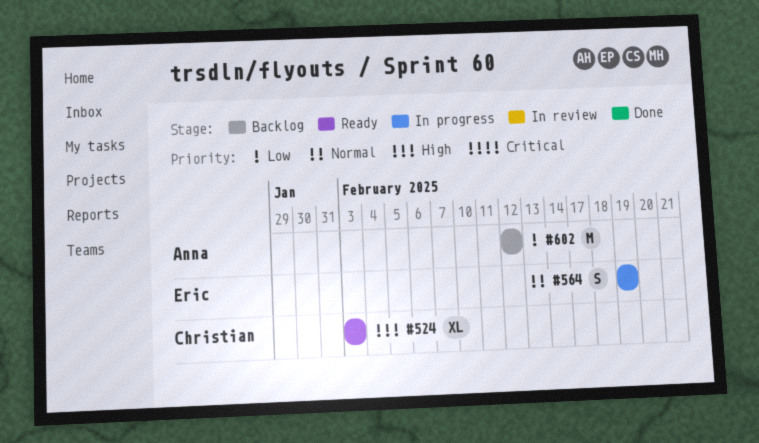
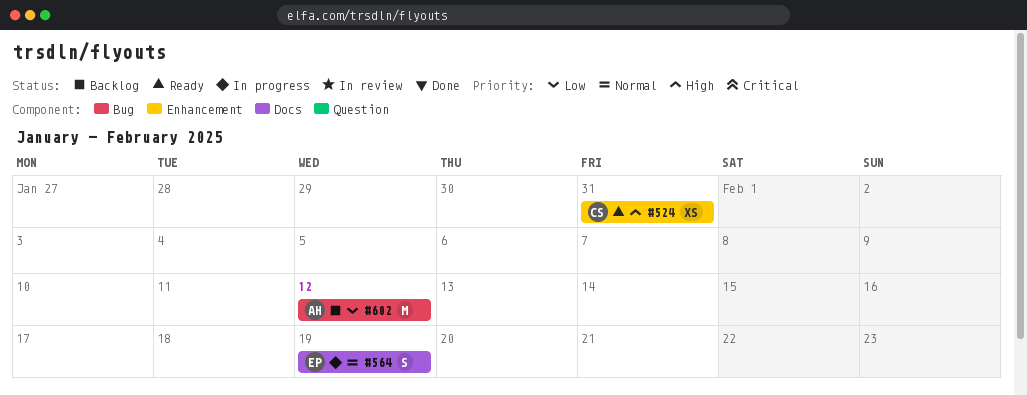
#524, estimate: XL -> XS
#524, start: Feb 3 -> Jan 31
#524, due: Feb 3 -> Jan 31

